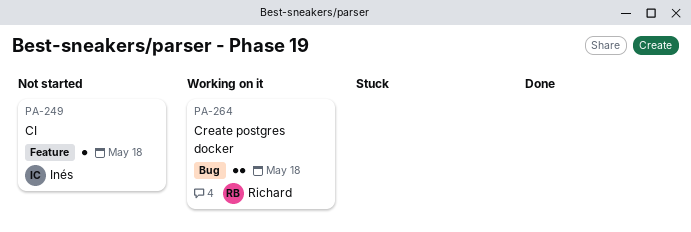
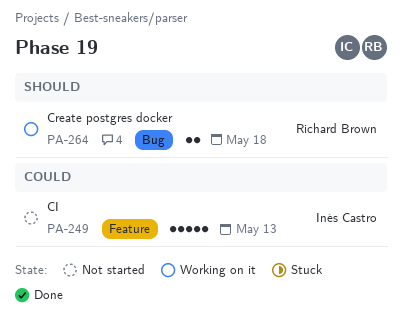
PA-249, estimate: 1 -> 5
PA-249, due: May 18 -> May 13

